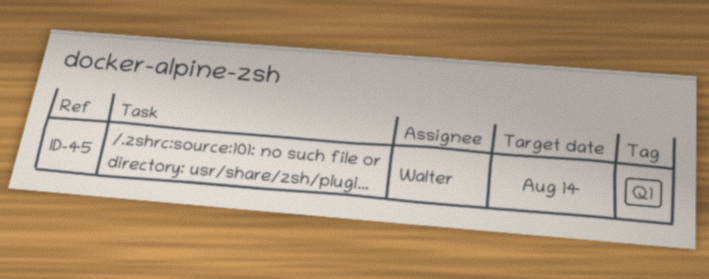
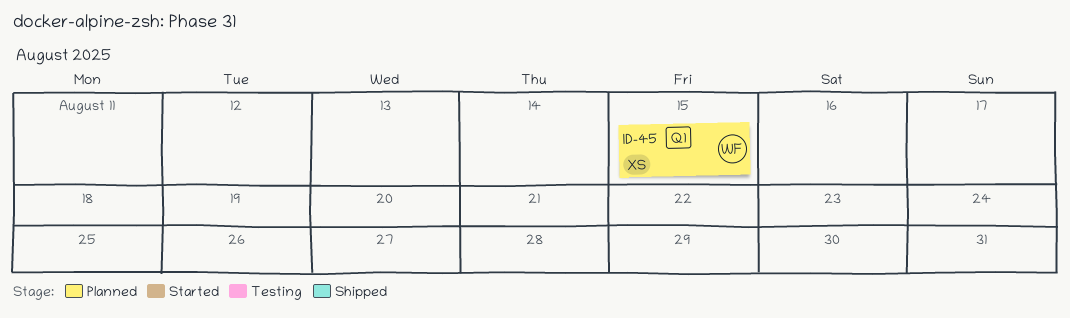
ID-45, due: Aug 14 -> Aug 15

